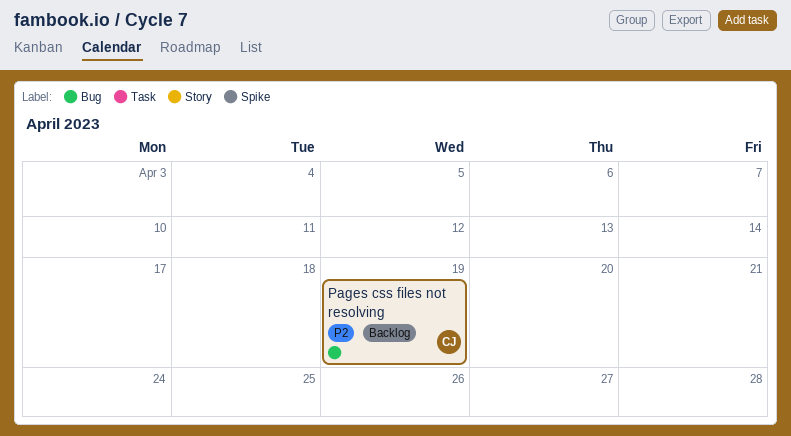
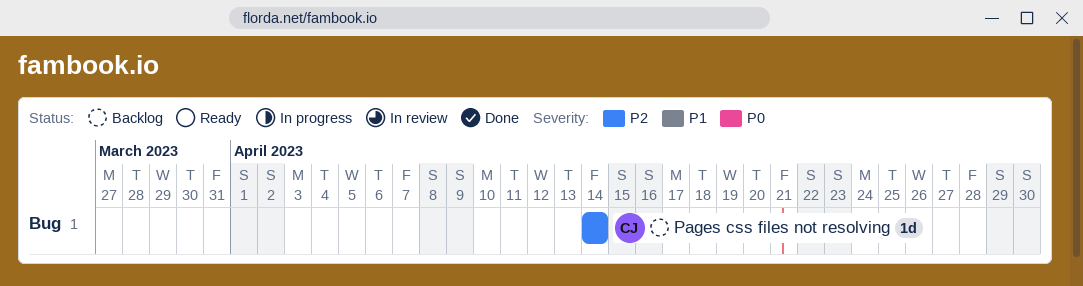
Pages css files not resolving, due: Apr 19 -> Apr 14

